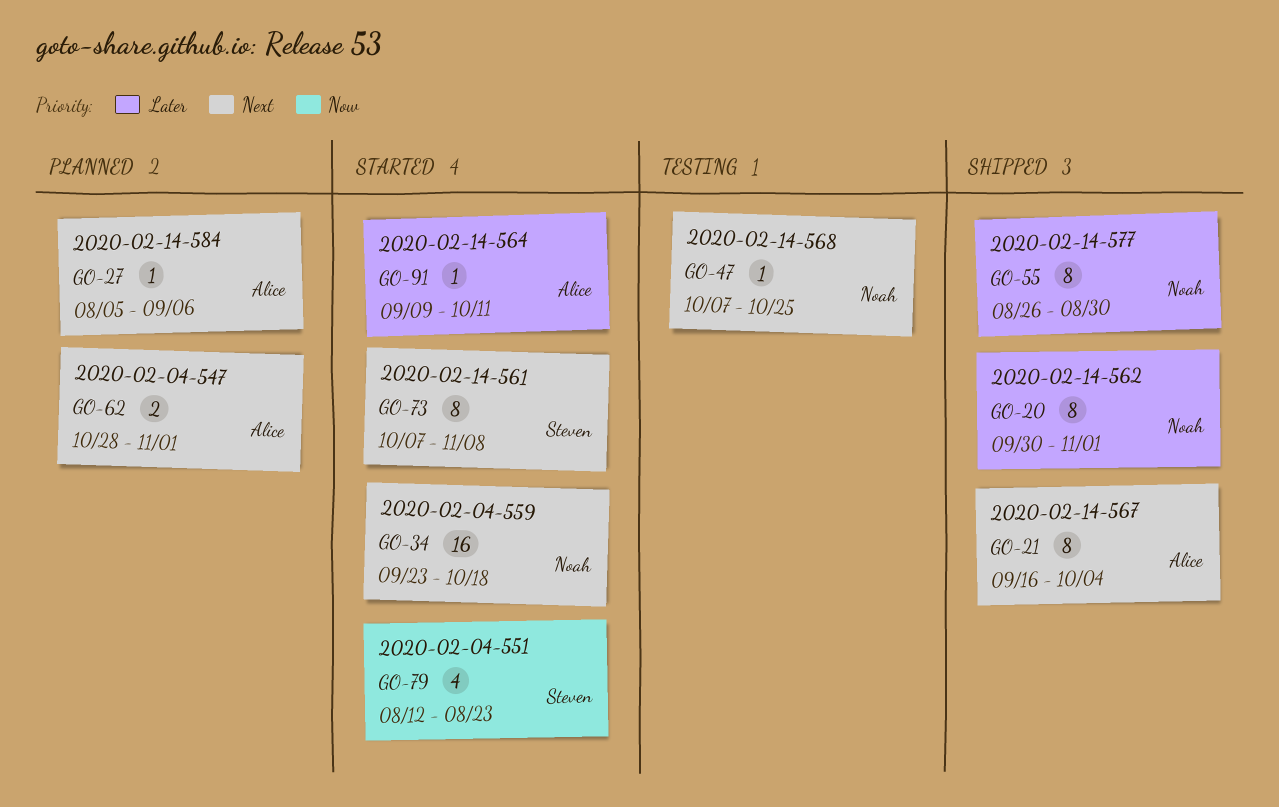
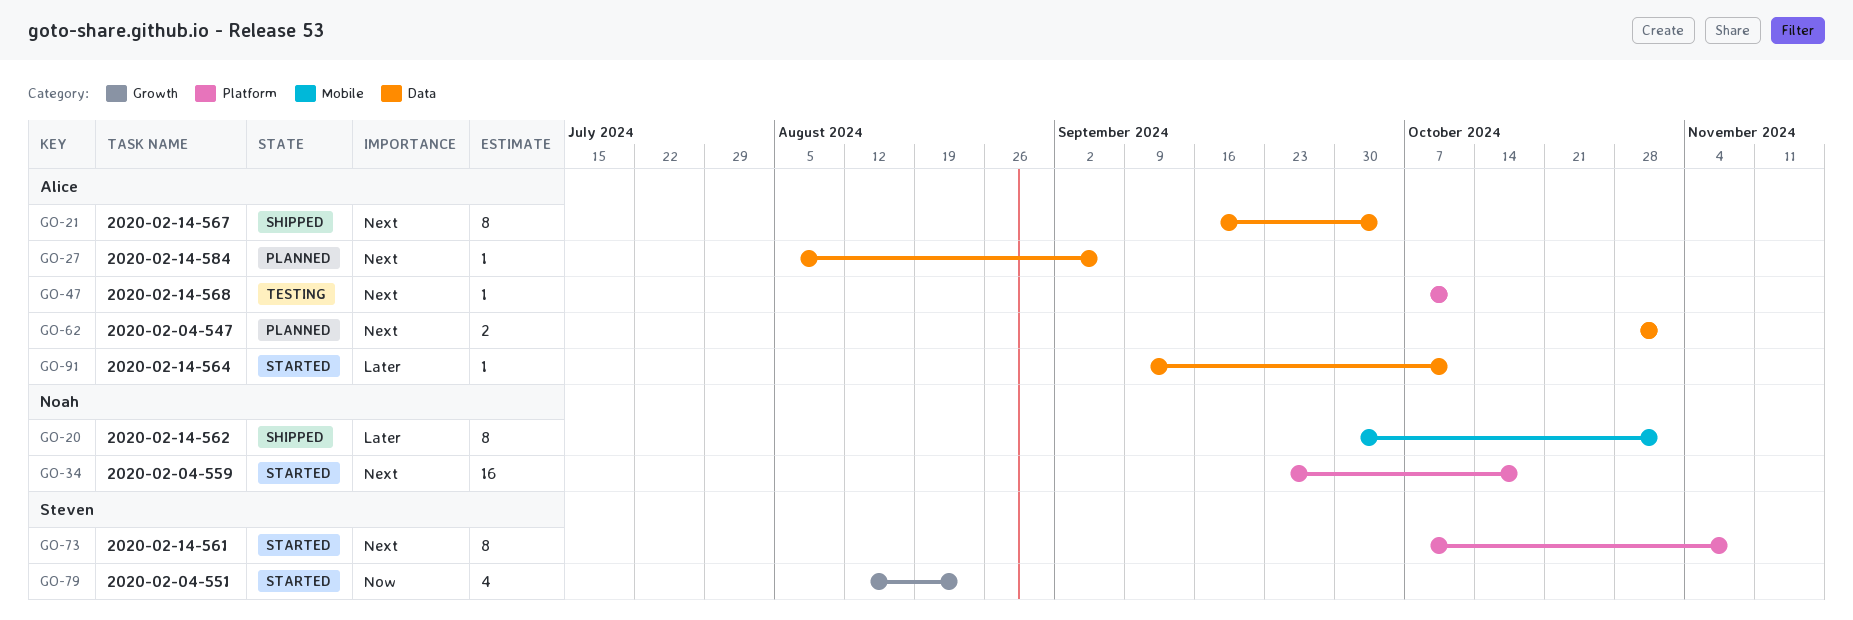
GO-47, owner: Noah -> Alice
GO-47, due: Oct 25 -> Oct 11
GO-55: present -> none

